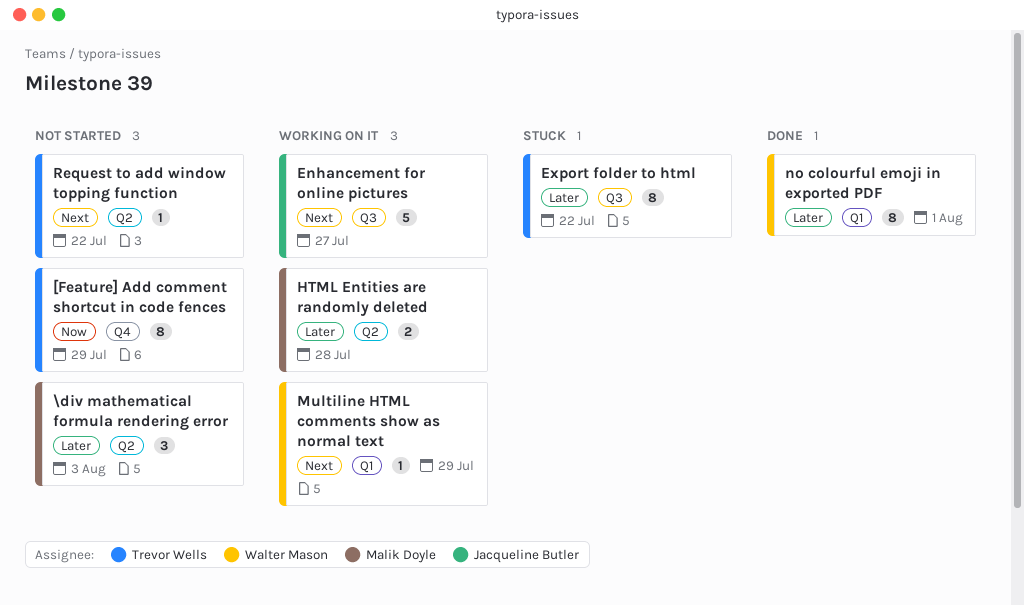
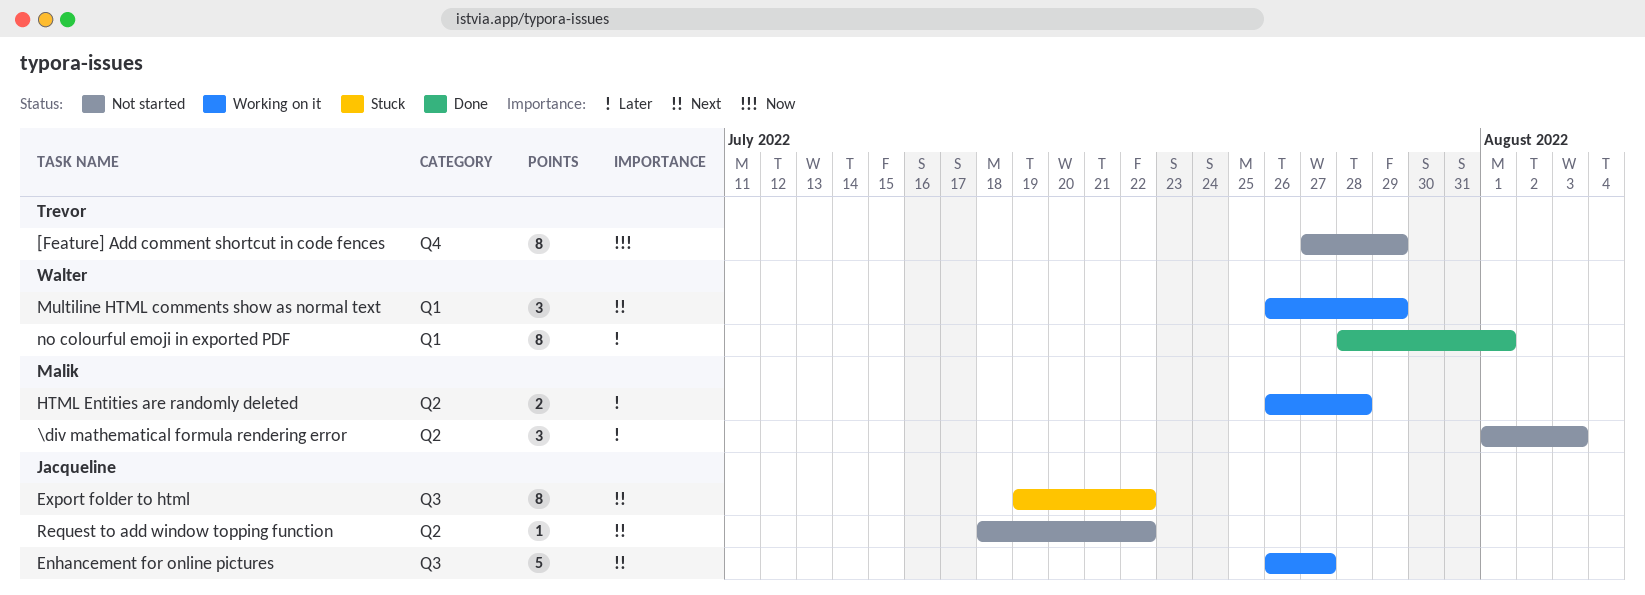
Export folder to html, owner: Trevor Wells -> Jacqueline Butler
Export folder to html, priority: Later -> Next
Multiline HTML comments show as normal text, estimate: 1 -> 3
Request to add window topping function, owner: Trevor Wells -> Jacqueline Butler

